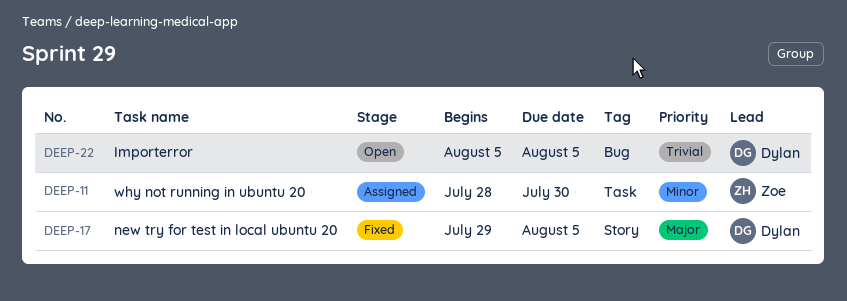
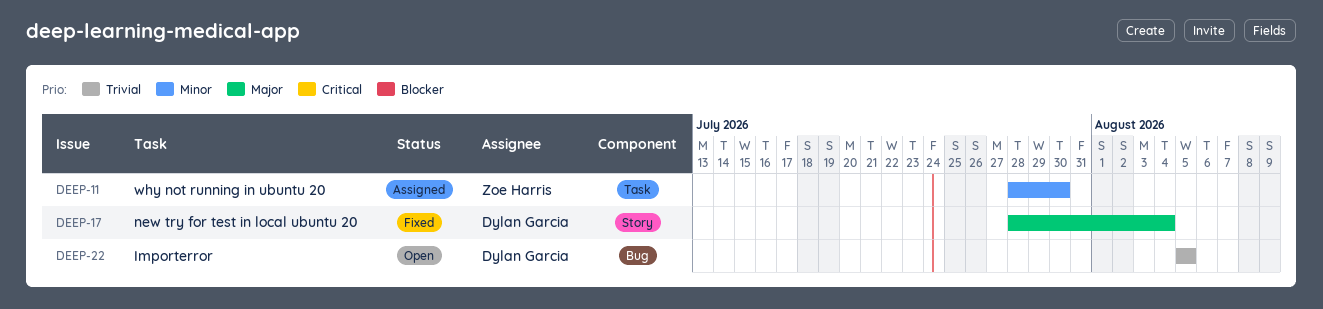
DEEP-17, start: Jul 29 -> Jul 28
DEEP-17, due: Aug 5 -> Aug 4

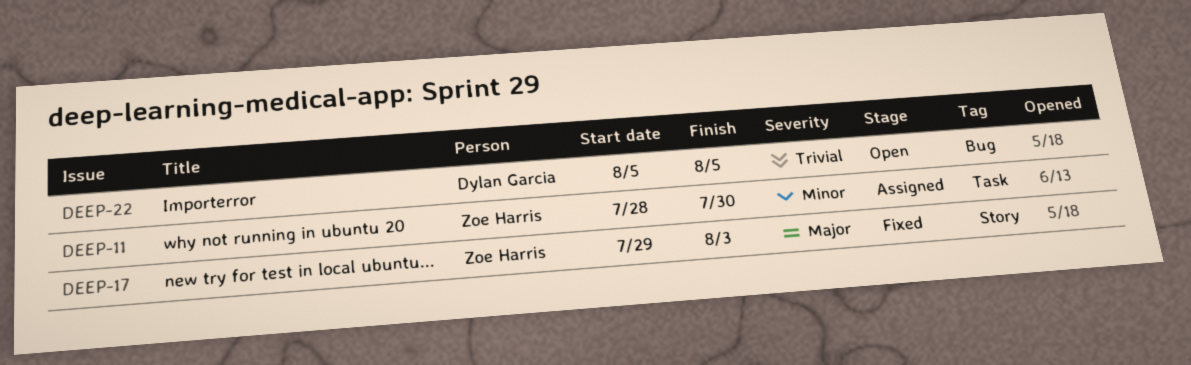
DEEP-17, owner: Dylan Garcia -> Zoe Harris
DEEP-17, start: Jul 28 -> Jul 29
DEEP-17, due: Aug 4 -> Aug 3

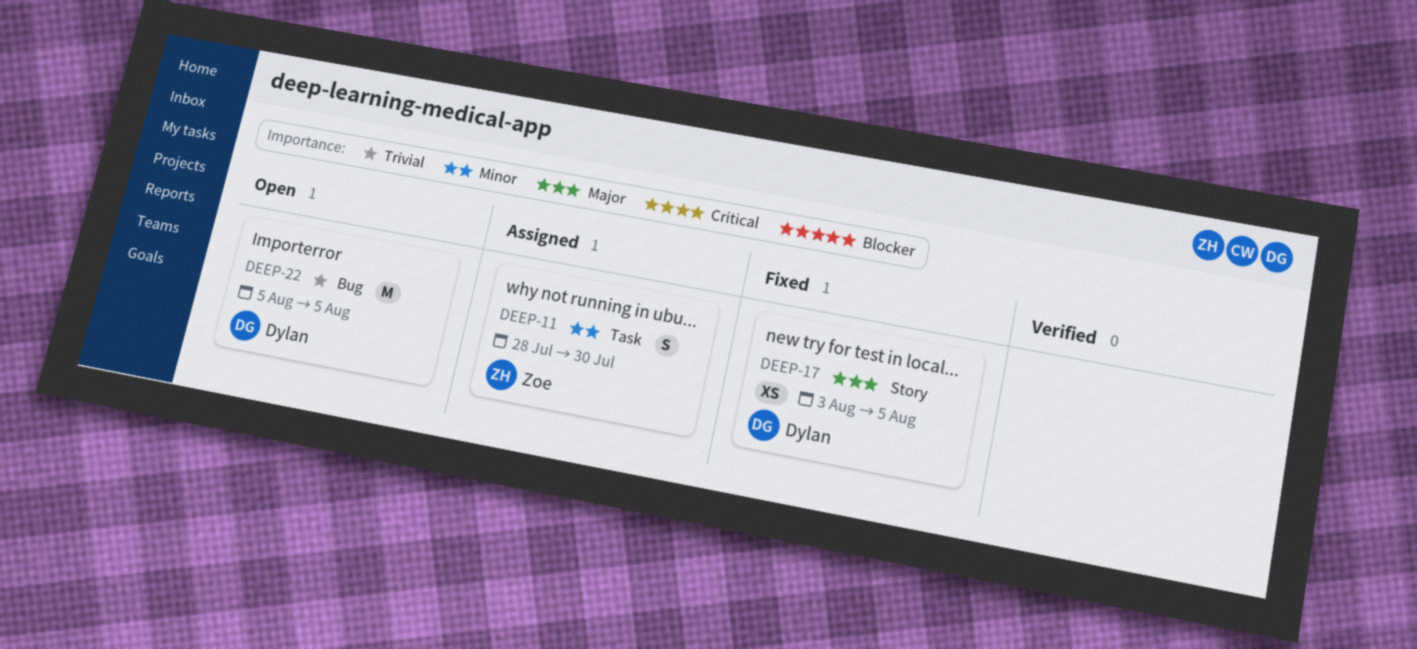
DEEP-17, owner: Zoe Harris -> Dylan Garcia
DEEP-17, start: Jul 29 -> Aug 3
DEEP-17, due: Aug 3 -> Aug 5

